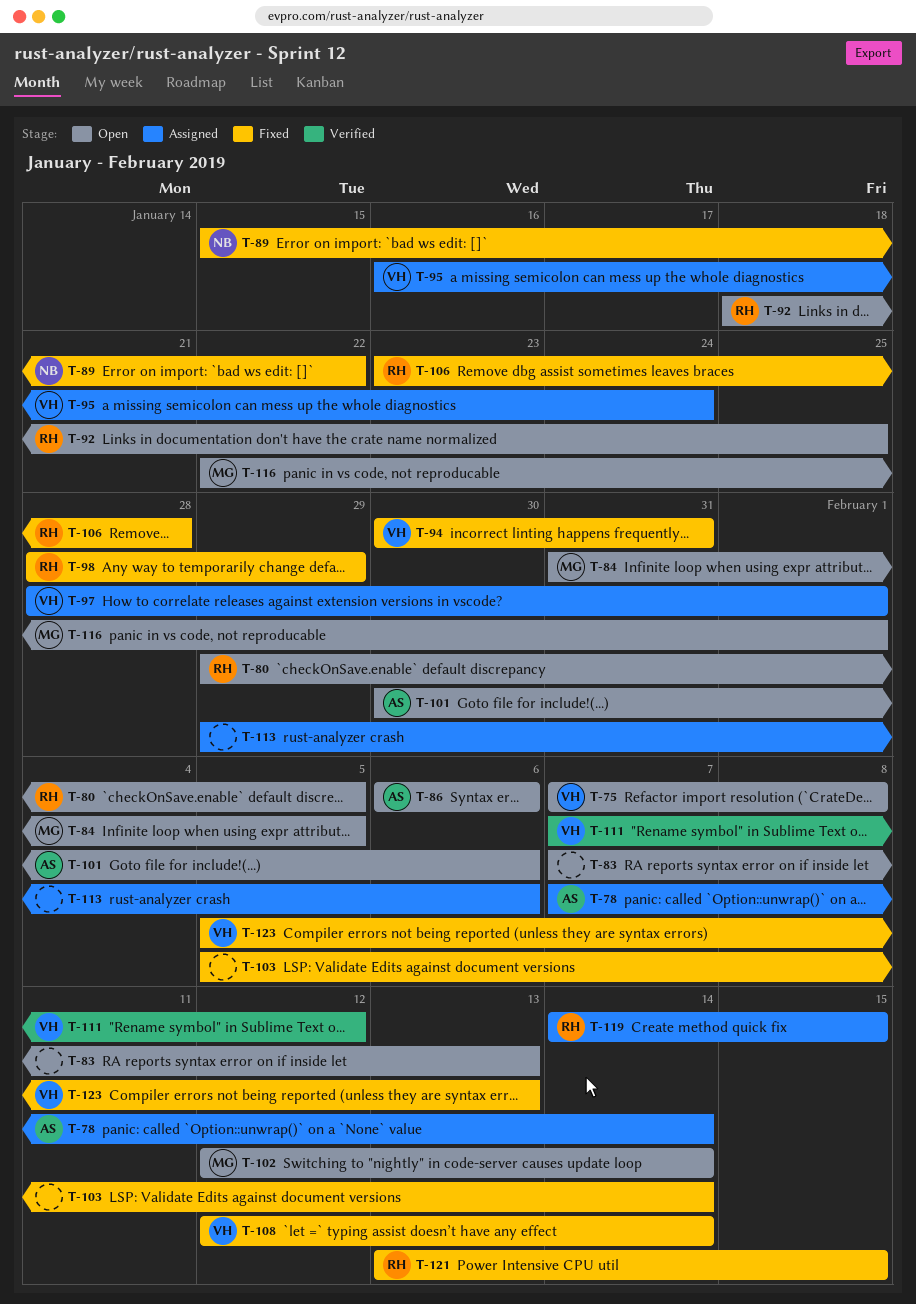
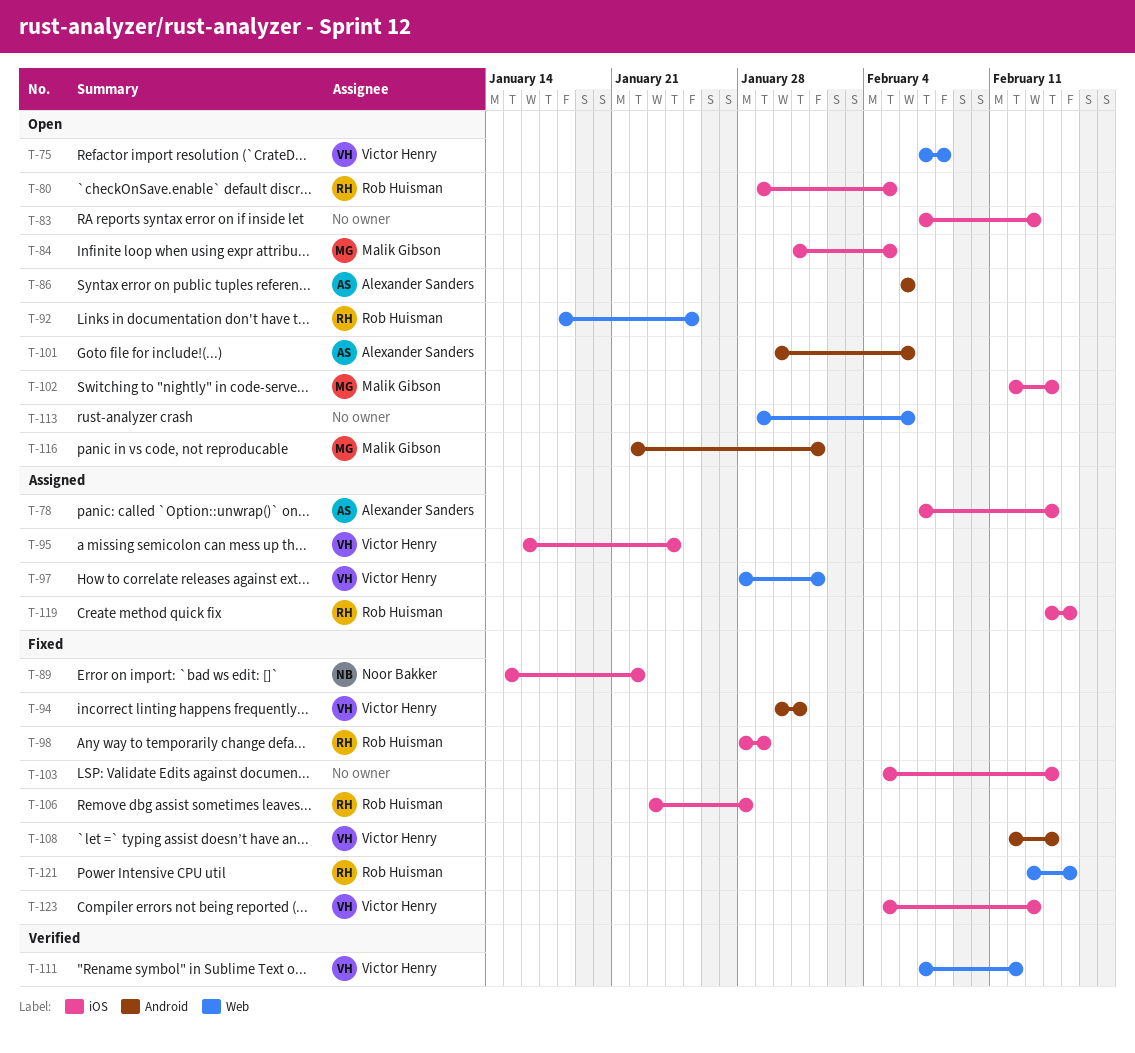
T-113, status: Assigned -> Open

